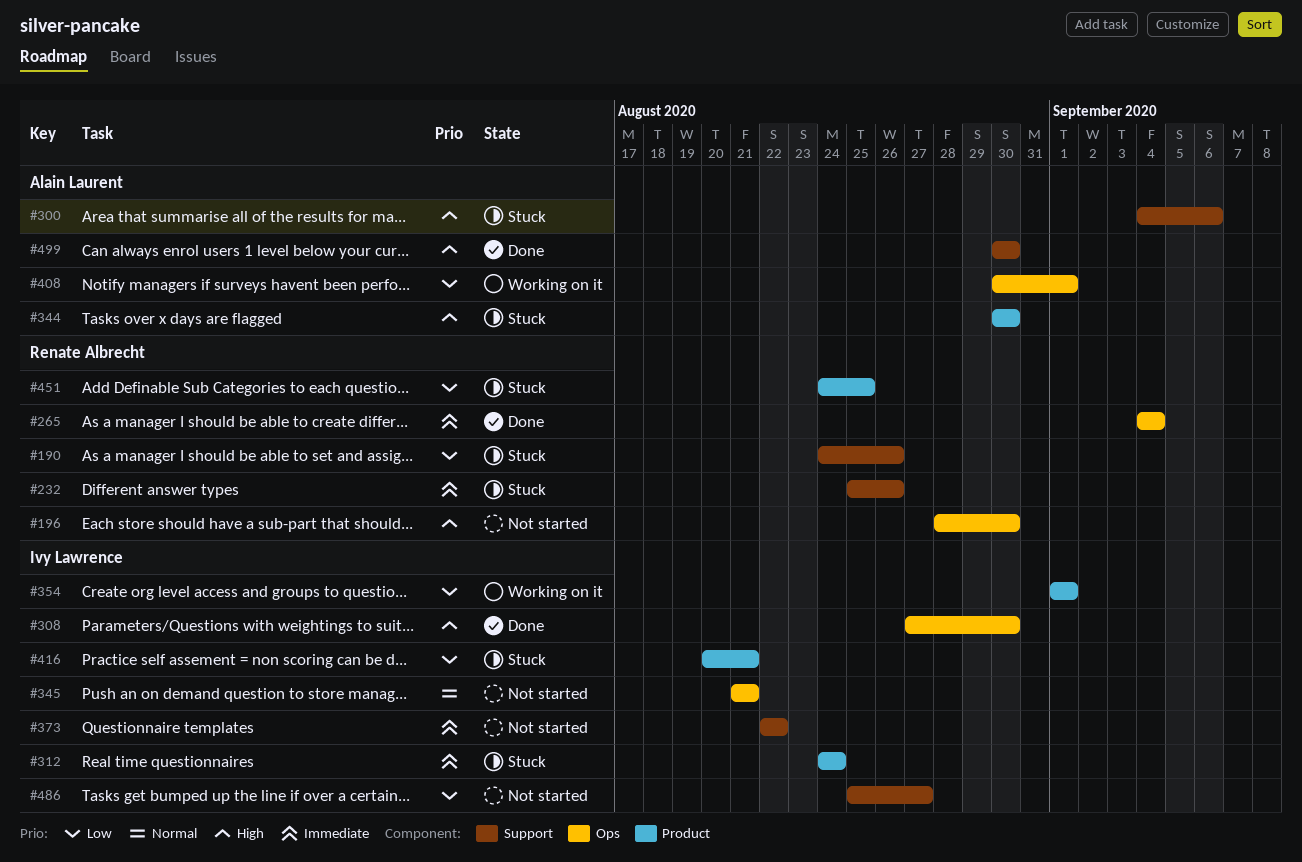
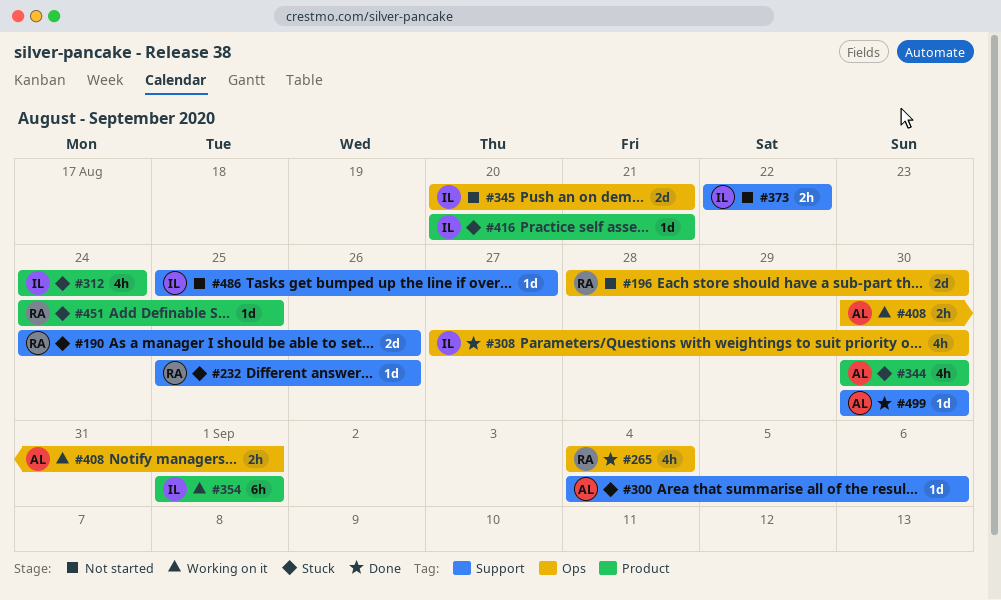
#345, start: Aug 21 -> Aug 20

